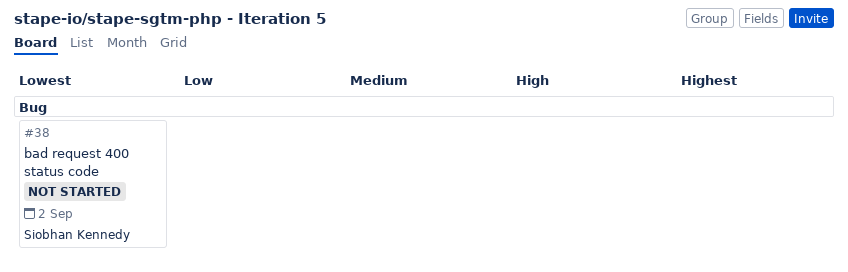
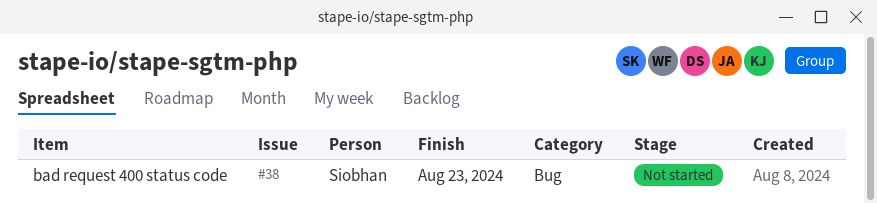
#38, due: Sep 2 -> Aug 23

